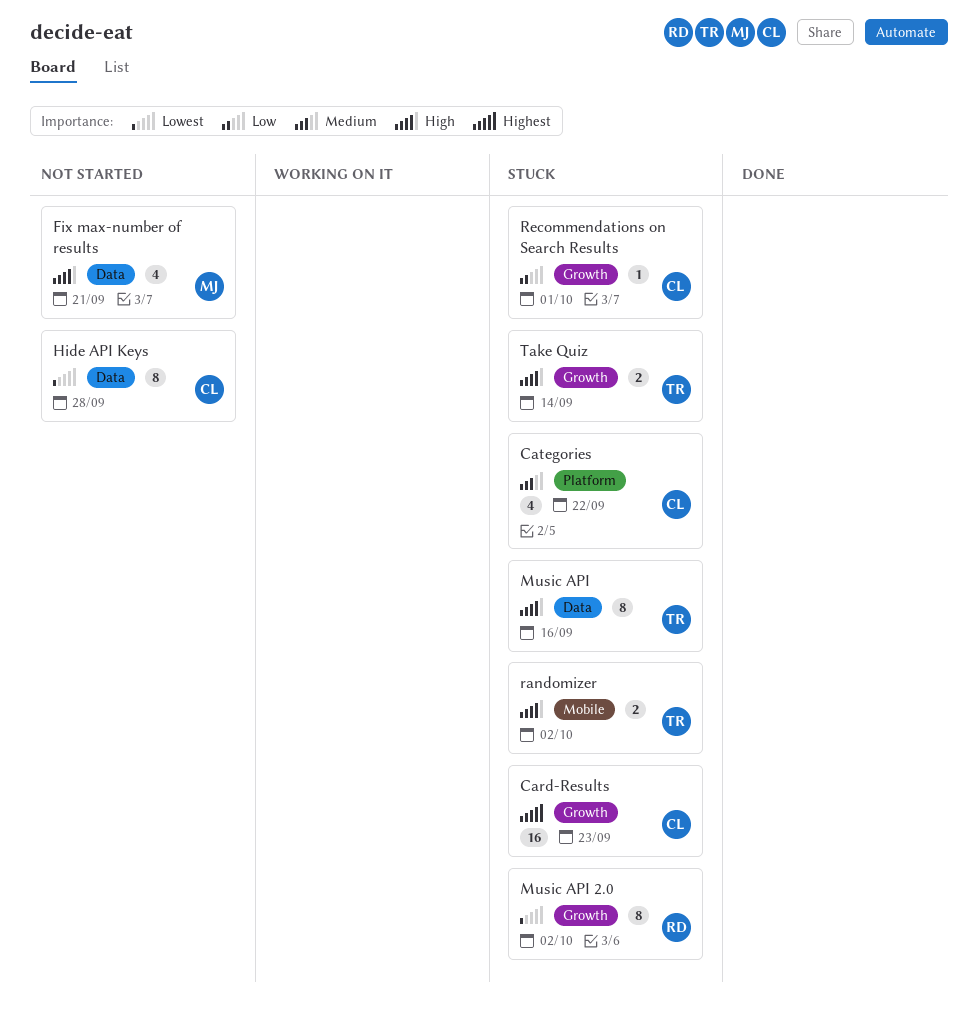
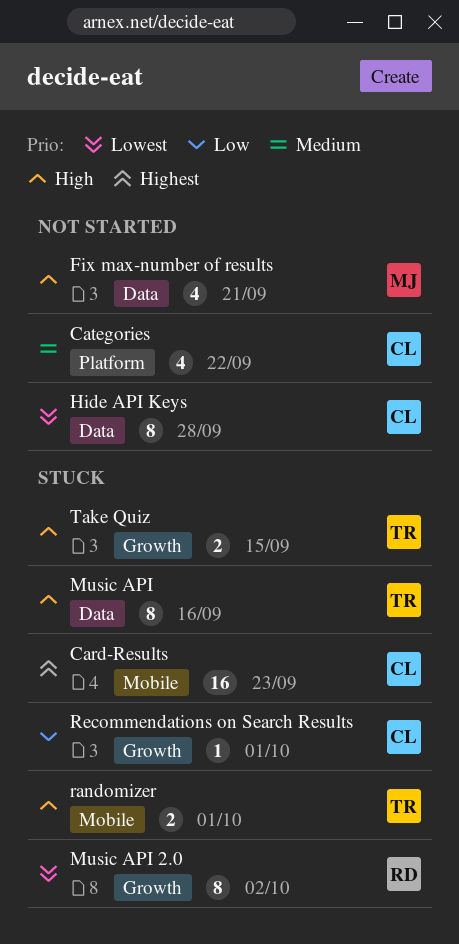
Card-Results, label: Growth -> Mobile
Categories, status: Stuck -> Not started
randomizer, due: Oct 2 -> Oct 1
Take Quiz, due: Sep 14 -> Sep 15

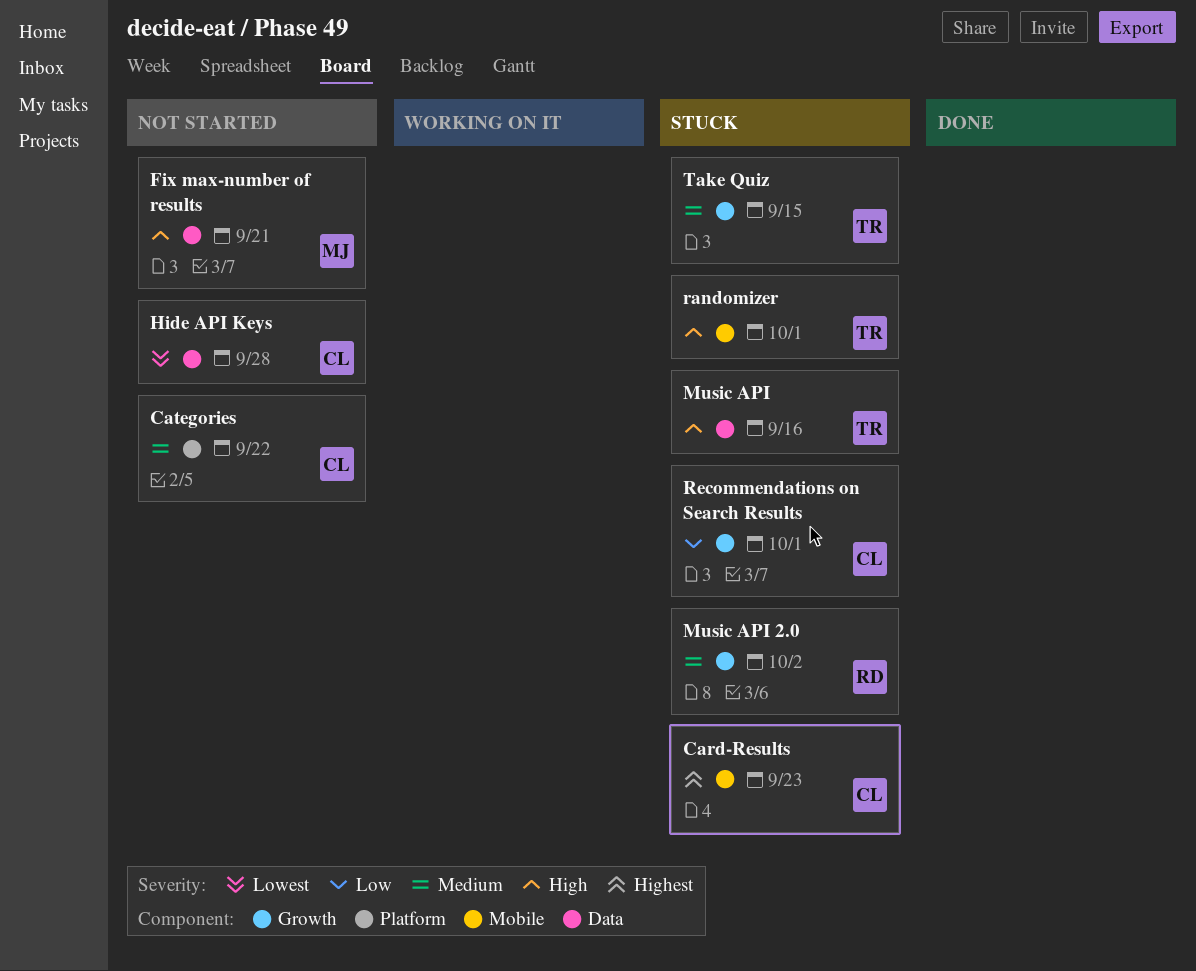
Music API 2.0, priority: Lowest -> Medium
Take Quiz, priority: High -> Medium

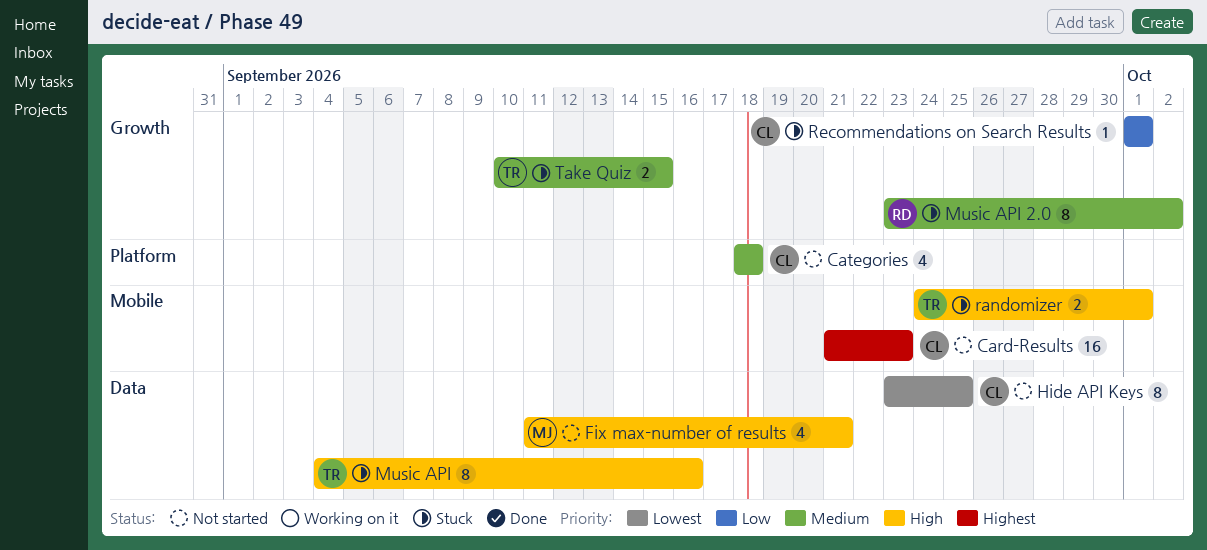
Card-Results, status: Stuck -> Not started
Categories, due: Sep 22 -> Sep 18
Hide API Keys, due: Sep 28 -> Sep 25

